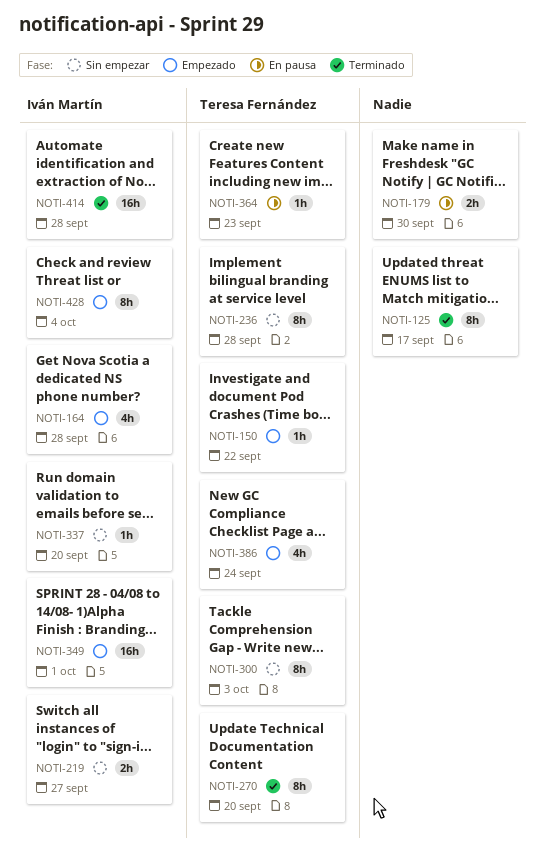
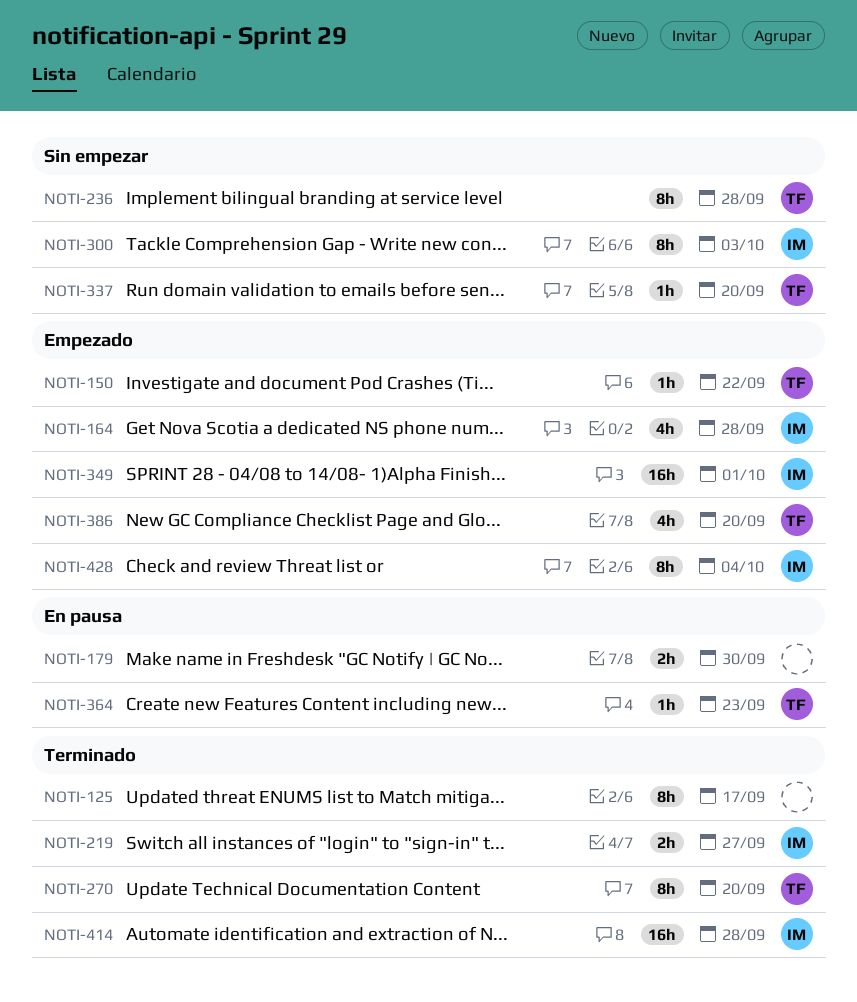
NOTI-219, status: Sin empezar -> Terminado
NOTI-300, owner: Teresa Fernández -> Iván Martín
NOTI-337, owner: Iván Martín -> Teresa Fernández
NOTI-386, due: Sep 24 -> Sep 20

